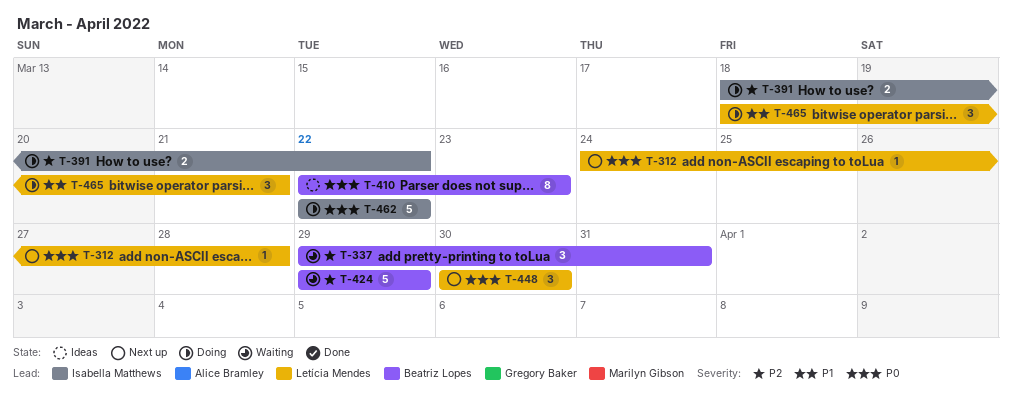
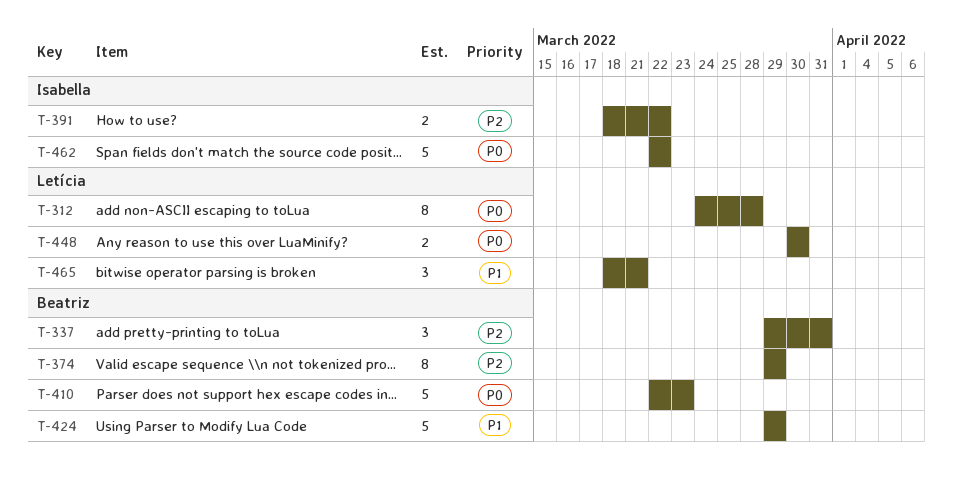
T-312, estimate: 1 -> 8
T-374: none -> present
T-410, estimate: 8 -> 5
T-424, priority: P2 -> P1
T-448, estimate: 3 -> 2

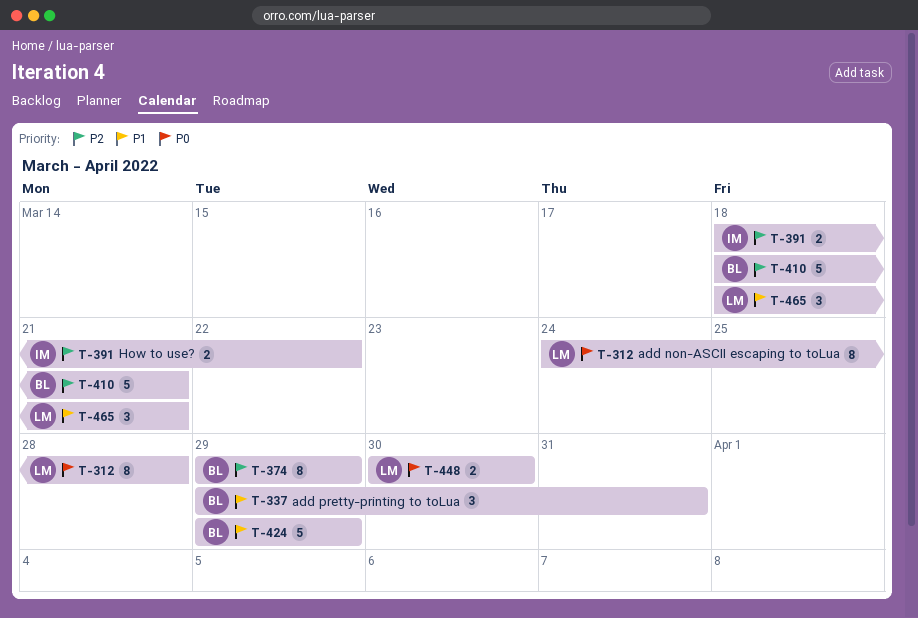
T-337, priority: P2 -> P1
T-410, priority: P0 -> P2
T-410, start: Mar 22 -> Mar 18
T-410, due: Mar 23 -> Mar 21
T-462: present -> none

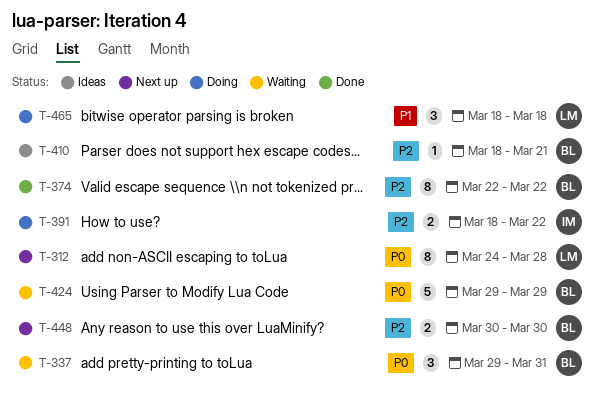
T-337, priority: P1 -> P0
T-374, start: Mar 29 -> Mar 22
T-374, due: Mar 29 -> Mar 22
T-410, estimate: 5 -> 1
T-424, priority: P1 -> P0
T-448, owner: LM -> BL
T-448, priority: P0 -> P2
T-465, due: Mar 21 -> Mar 18

